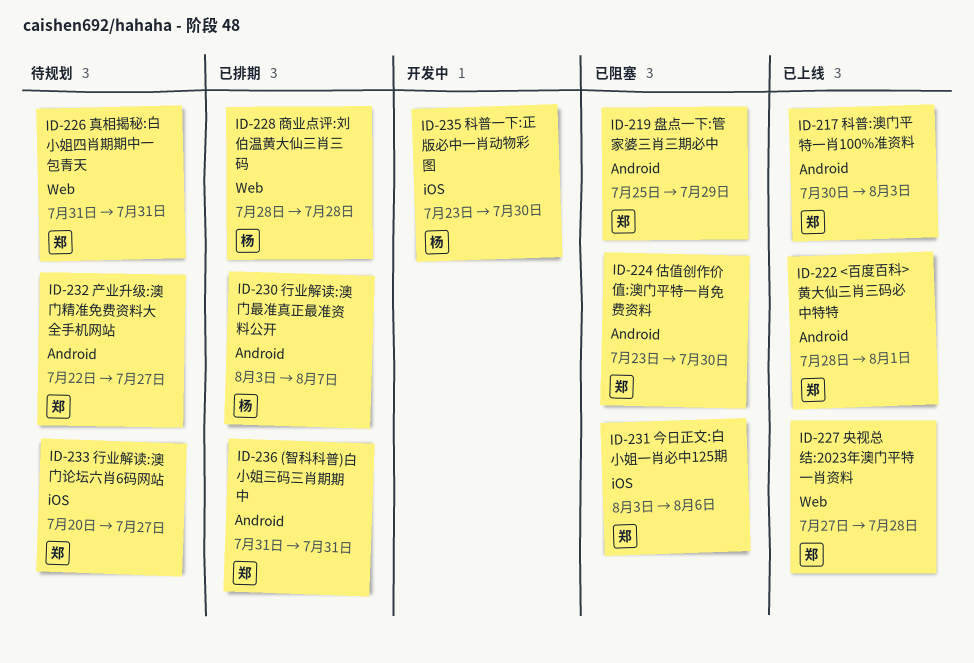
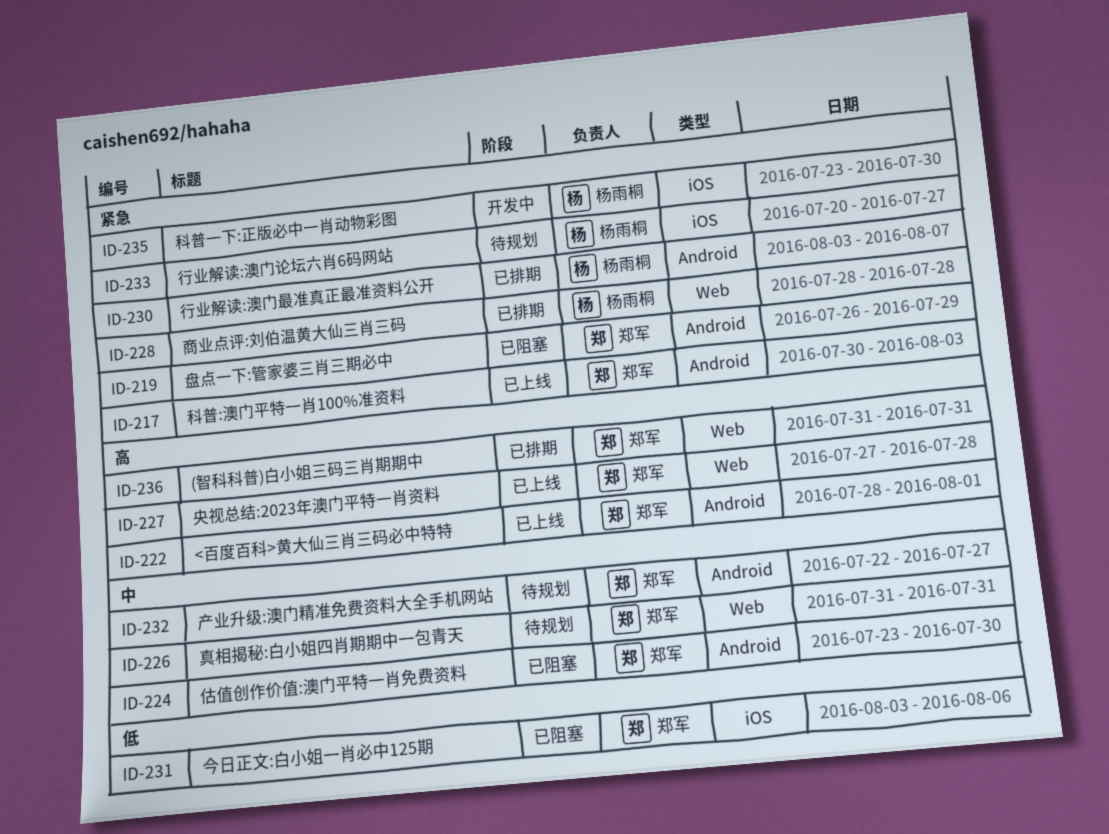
ID-219, start: Jul 25 -> Jul 26
ID-233, owner: 郑军 -> 杨雨桐
ID-236, label: Android -> Web

